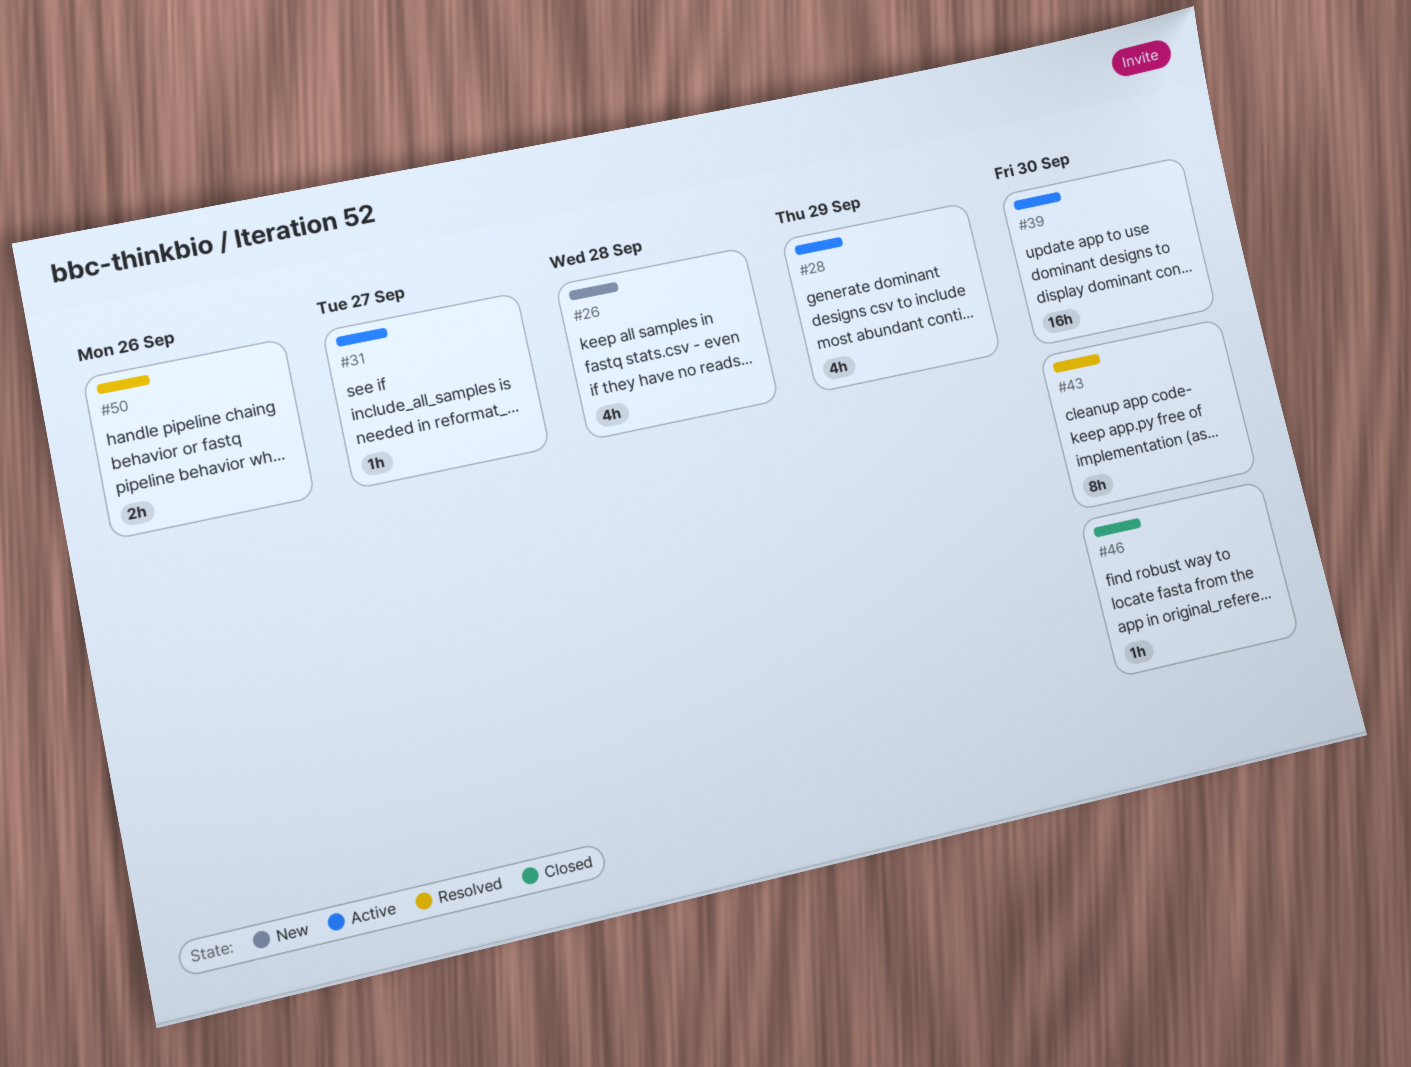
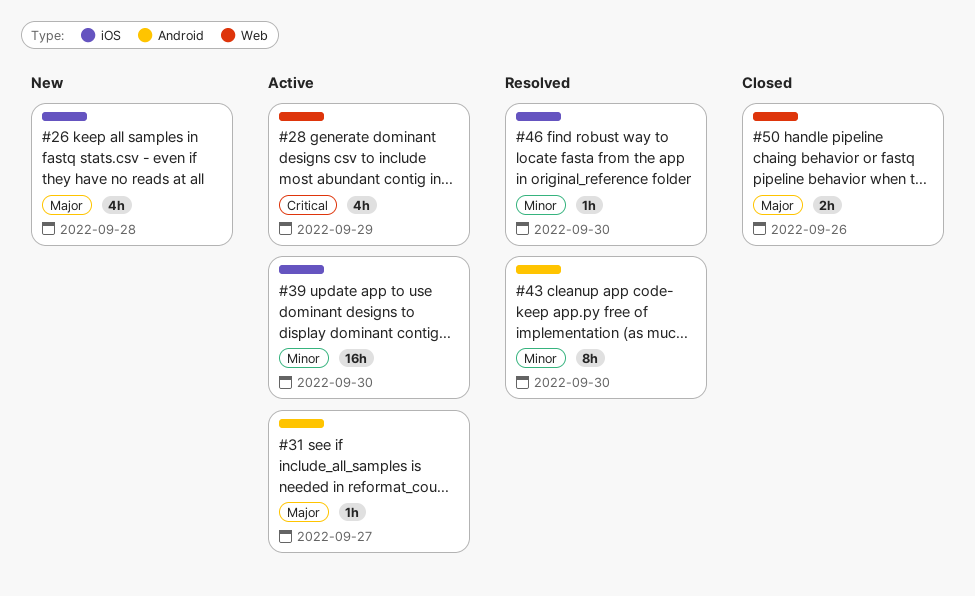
#46, status: Closed -> Resolved
#50, status: Resolved -> Closed

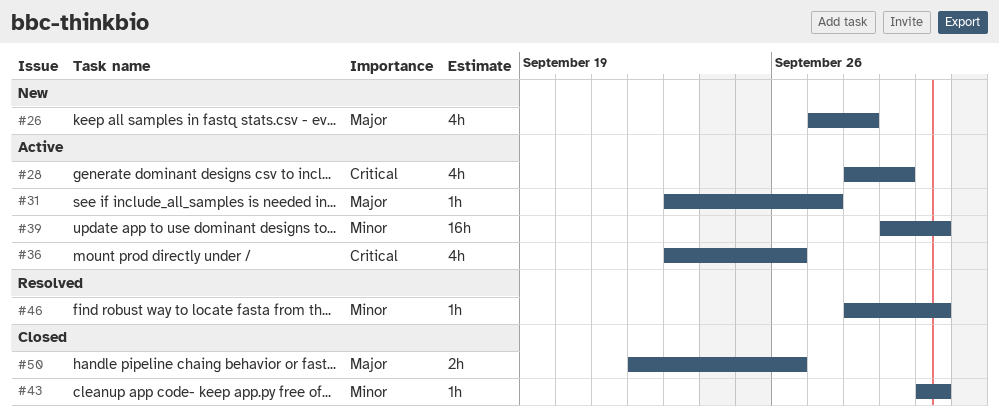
#36: none -> present
#43, status: Resolved -> Closed
#43, estimate: 8h -> 1h

